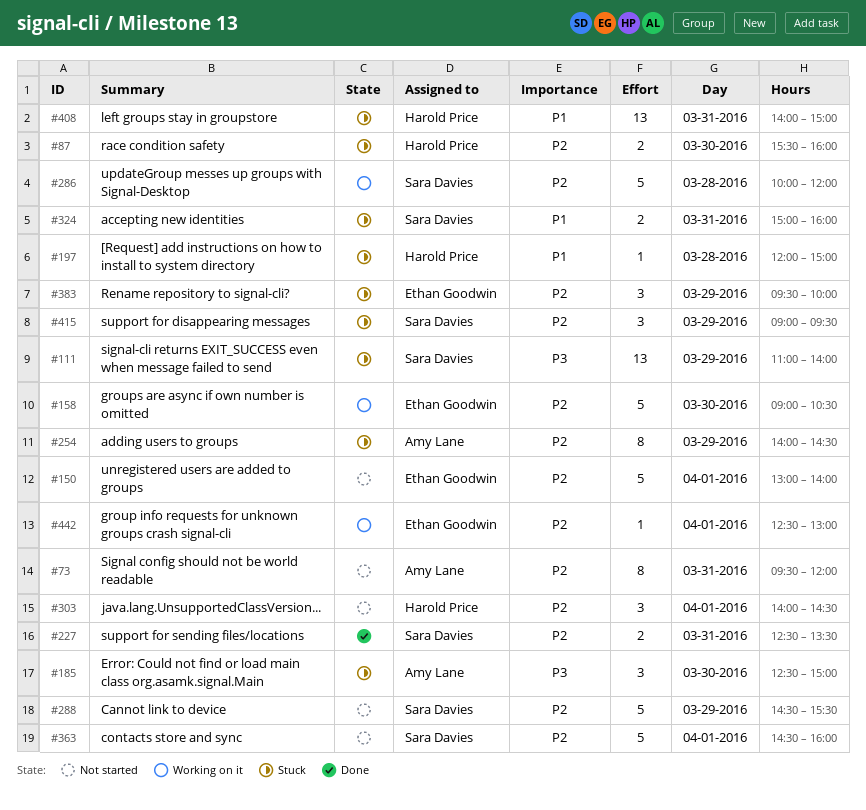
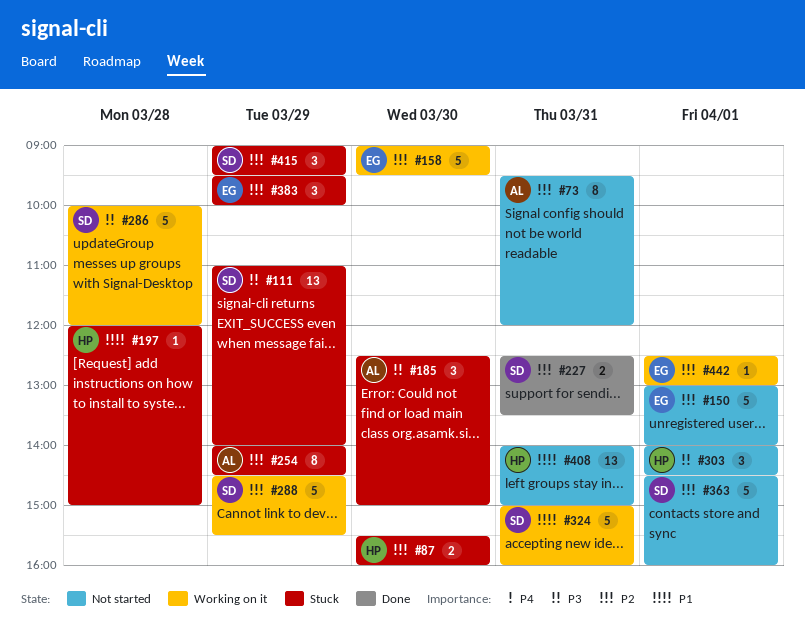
#158, ends: 10:30 -> 09:30
#286, priority: P2 -> P3
#288, status: Not started -> Working on it
#303, priority: P2 -> P3
#324, status: Stuck -> Working on it
#324, estimate: 2 -> 5
#408, status: Stuck -> Not started

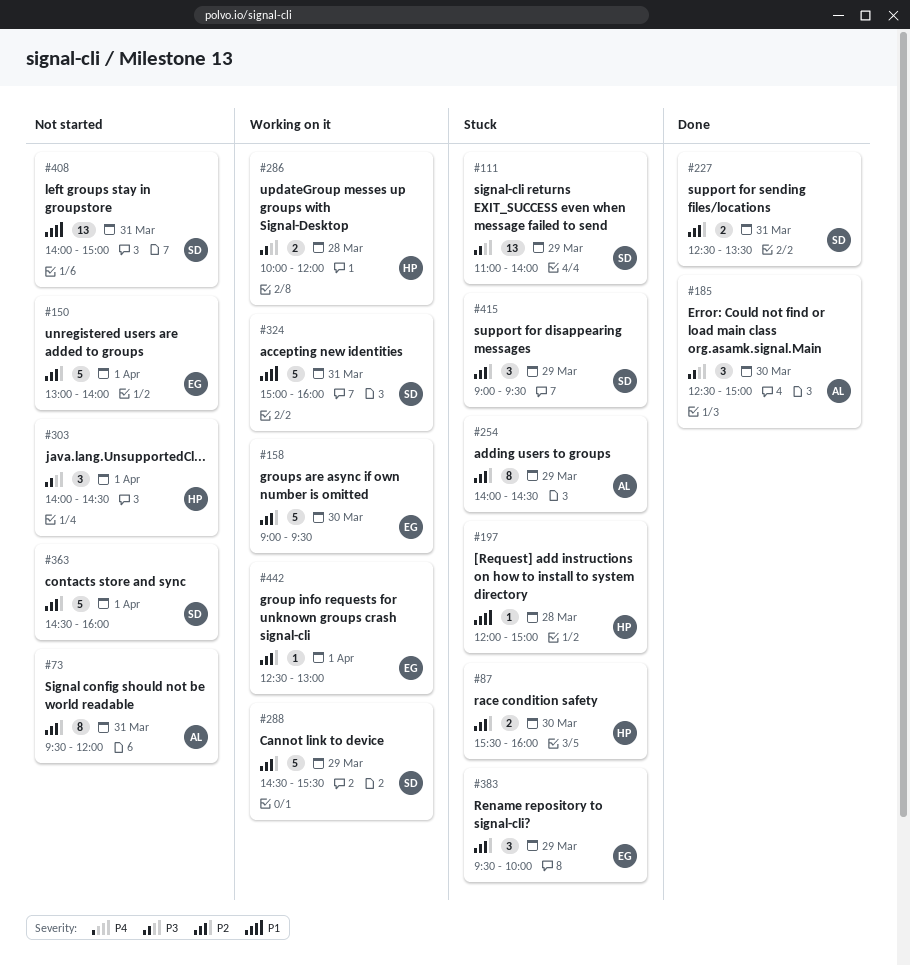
#185, status: Stuck -> Done
#286, owner: SD -> HP
#286, estimate: 5 -> 2
#408, owner: HP -> SD

